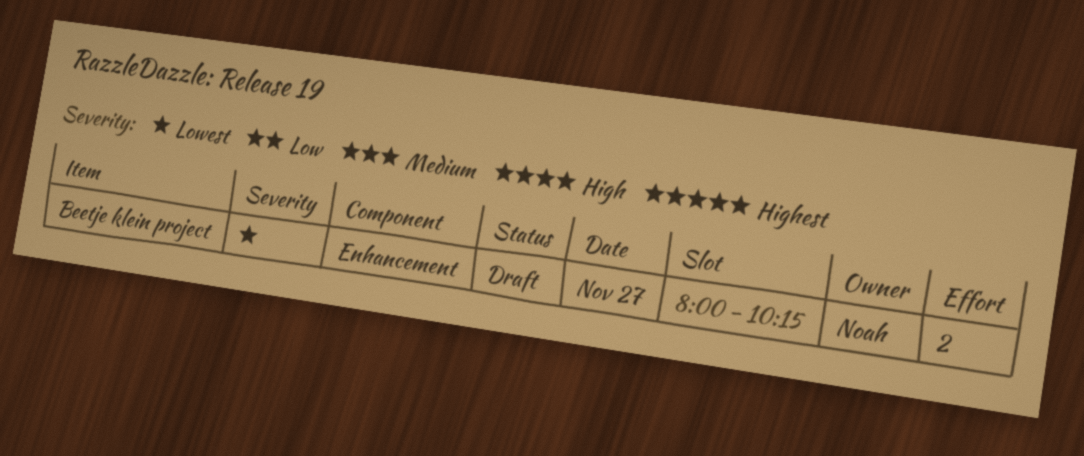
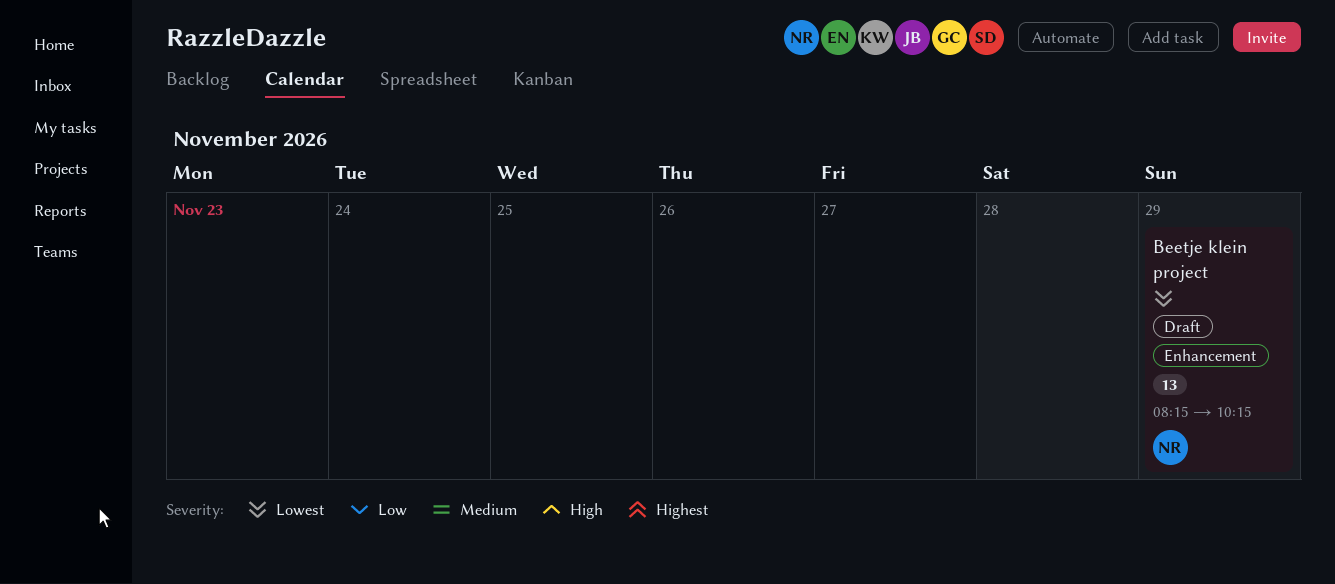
Beetje klein project, estimate: 2 -> 13
Beetje klein project, day: Nov 27 -> Nov 29
Beetje klein project, begins: 08:00 -> 08:15

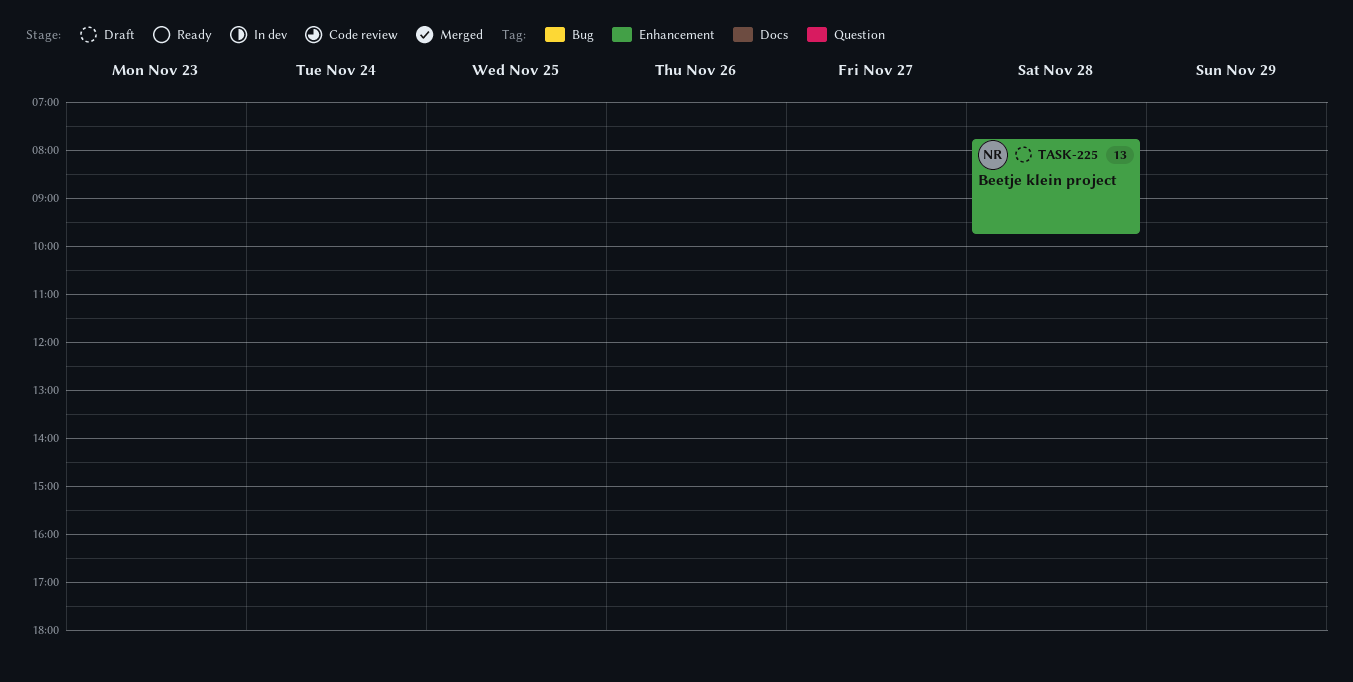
Beetje klein project, day: Nov 29 -> Nov 28
Beetje klein project, begins: 08:15 -> 07:45
Beetje klein project, ends: 10:15 -> 09:45

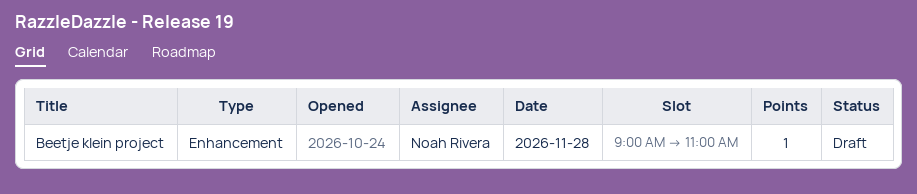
Beetje klein project, estimate: 13 -> 1
Beetje klein project, begins: 07:45 -> 09:00
Beetje klein project, ends: 09:45 -> 11:00

